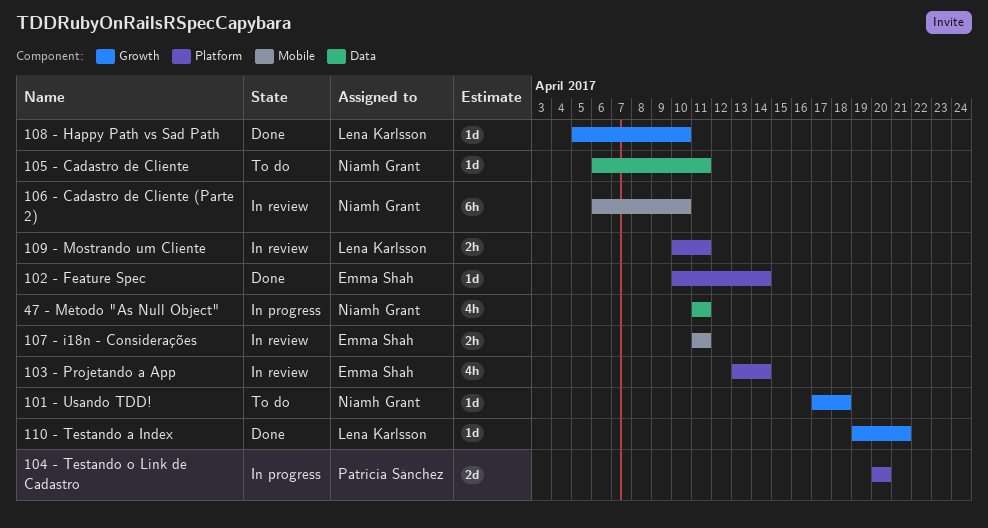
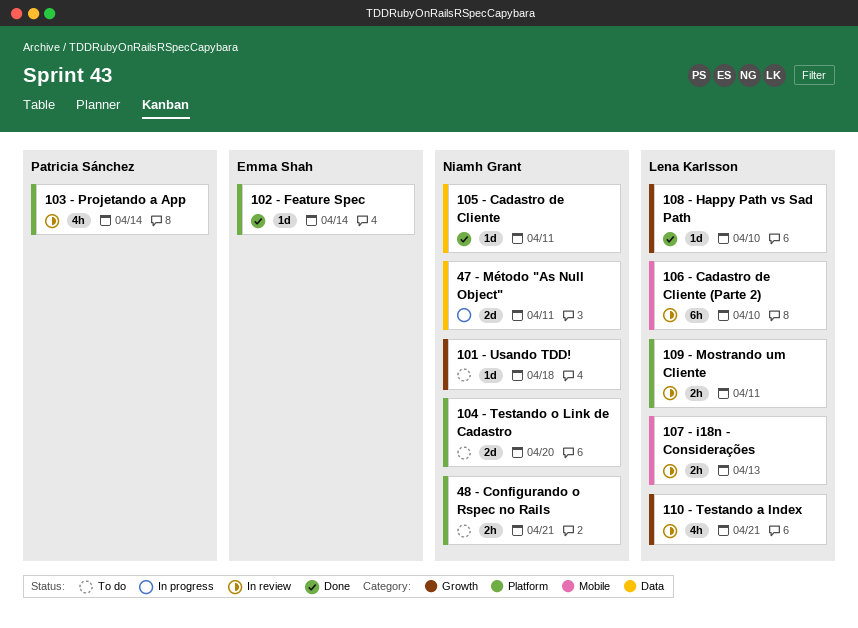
103 - Projetando a App, owner: Emma Shah -> Patricia Sánchez
104 - Testando o Link de Cadastro, status: In progress -> To do
104 - Testando o Link de Cadastro, owner: Patricia Sánchez -> Niamh Grant
105 - Cadastro de Cliente, status: To do -> Done
106 - Cadastro de Cliente (Parte 2), owner: Niamh Grant -> Lena Karlsson
107 - i18n - Considerações, owner: Emma Shah -> Lena Karlsson
107 - i18n - Considerações, due: Apr 11 -> Apr 13
110 - Testando a Index, status: Done -> In review
110 - Testando a Index, estimate: 1d -> 4h
47 - Método "As Null Object", estimate: 4h -> 2d
48 - Configurando o Rspec no Rails: none -> present

